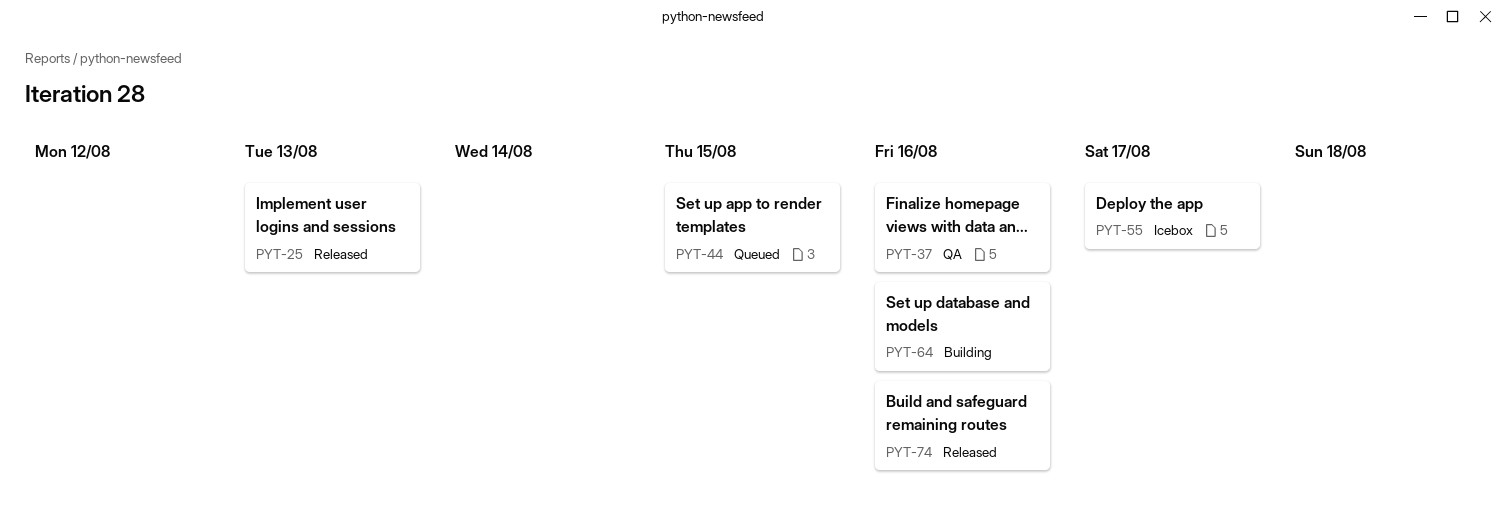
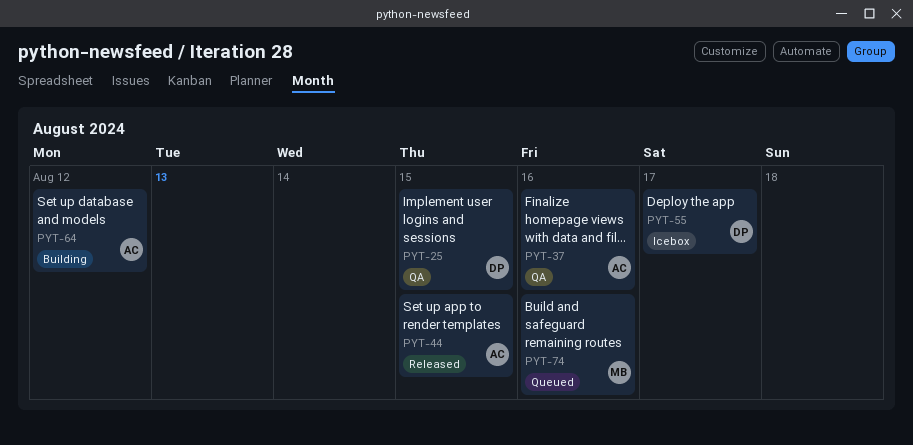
PYT-25, status: Released -> QA
PYT-25, due: Aug 13 -> Aug 15
PYT-44, status: Queued -> Released
PYT-64, due: Aug 16 -> Aug 12
PYT-74, status: Released -> Queued

